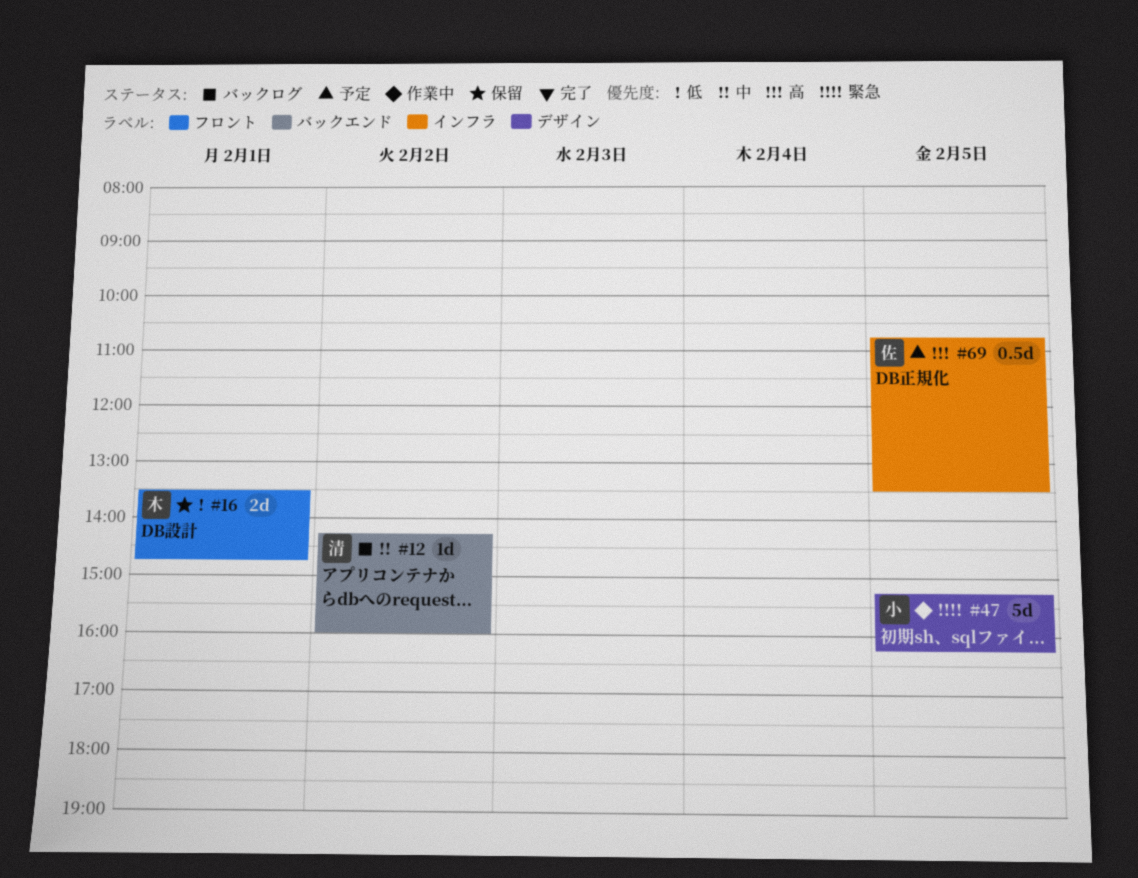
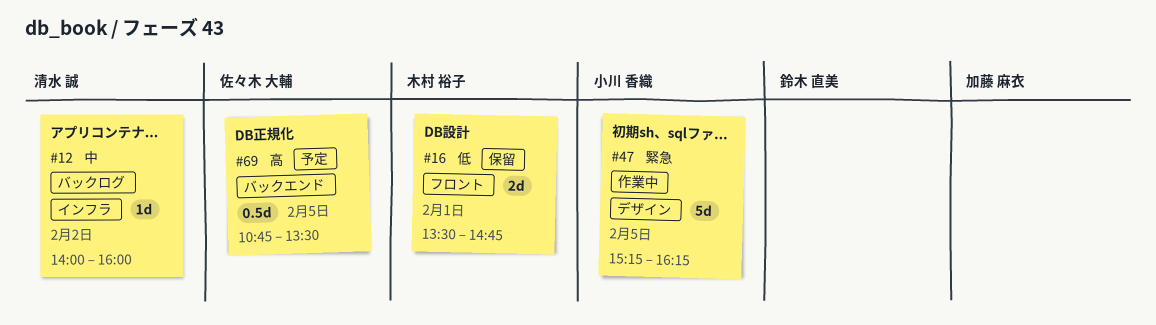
#12, label: バックエンド -> インフラ
#12, begins: 14:15 -> 14:00
#69, label: インフラ -> バックエンド

